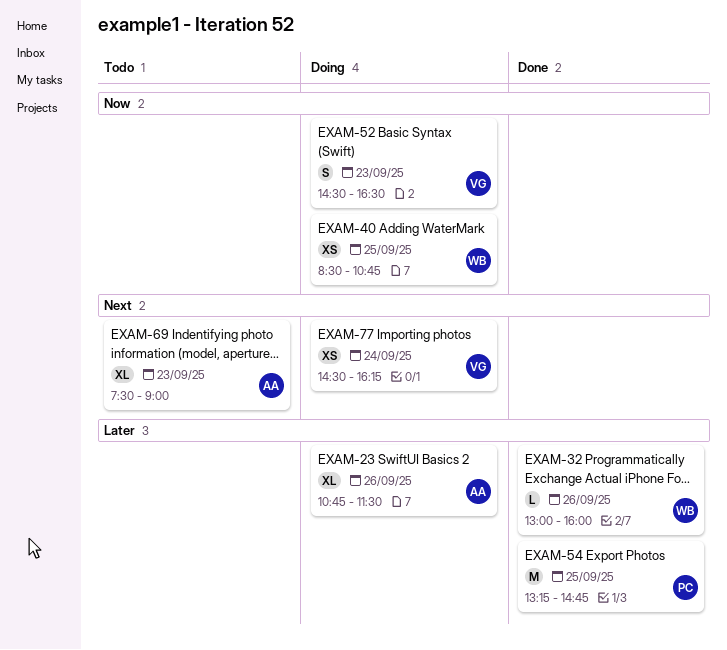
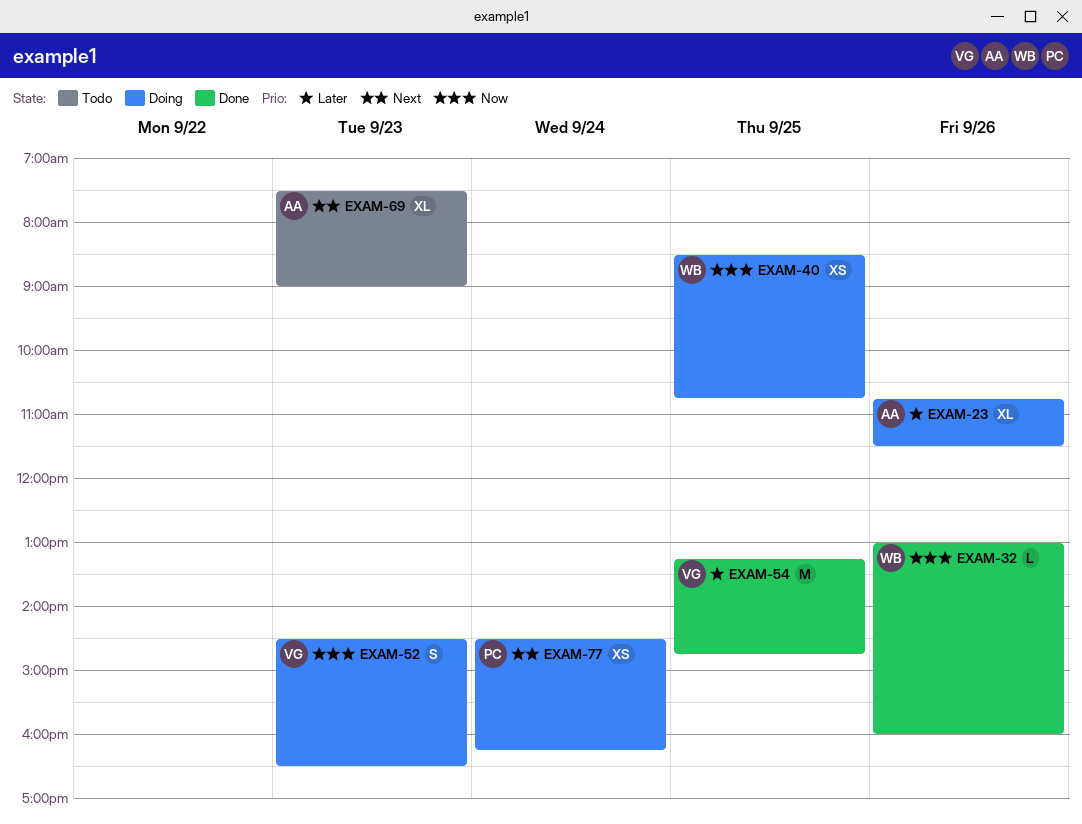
EXAM-32, priority: Later -> Now
EXAM-54, owner: PC -> VG
EXAM-77, owner: VG -> PC

